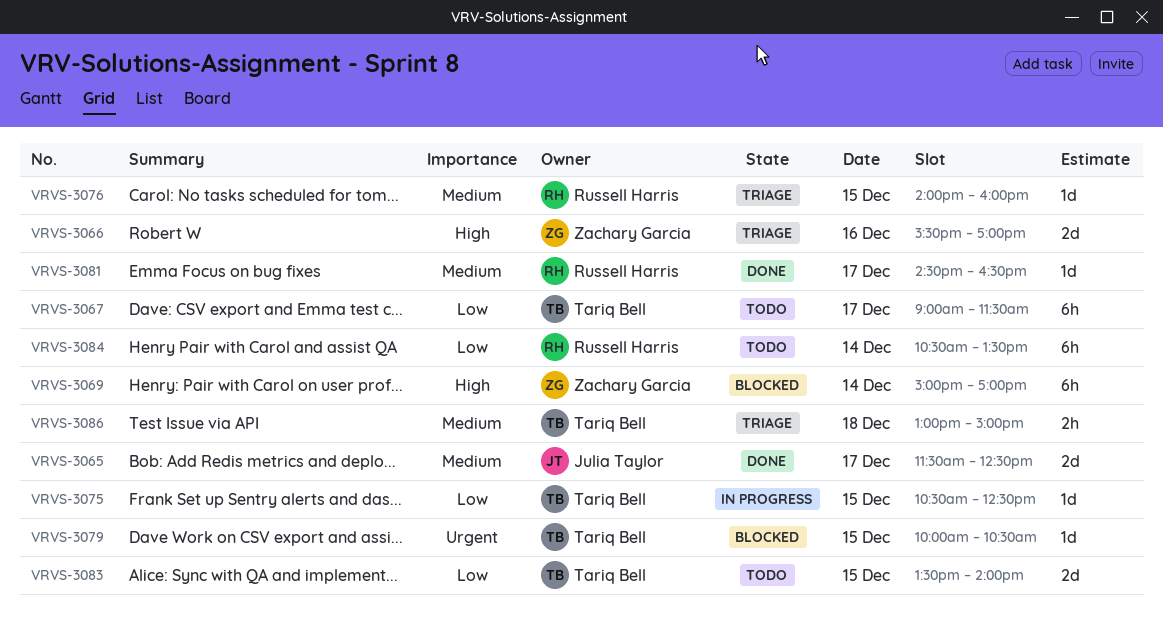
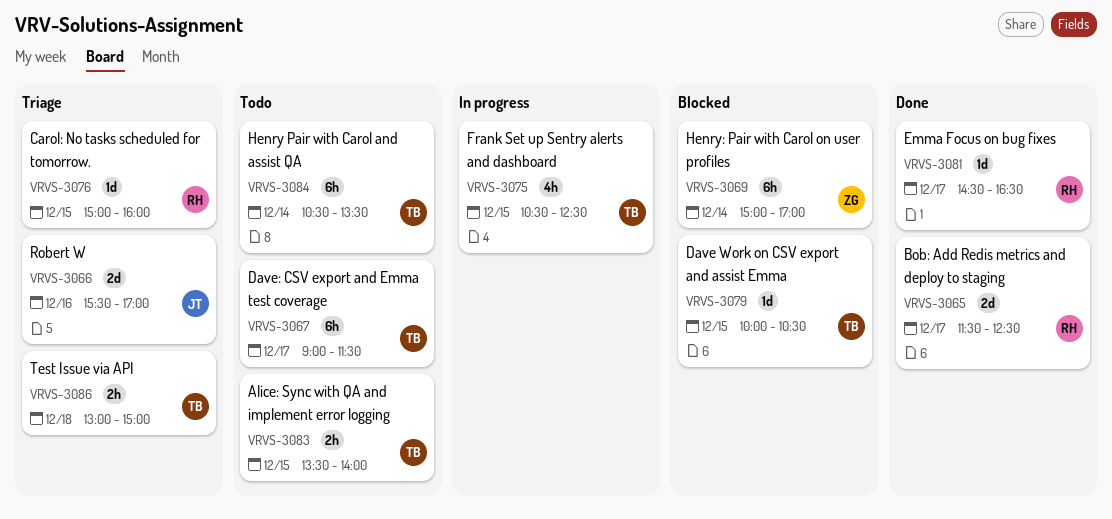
VRVS-3065, owner: Julia Taylor -> Russell Harris
VRVS-3066, owner: Zachary Garcia -> Julia Taylor
VRVS-3075, estimate: 1d -> 4h
VRVS-3076, begins: 14:00 -> 15:00
VRVS-3083, estimate: 2d -> 2h
VRVS-3084, owner: Russell Harris -> Tariq Bell

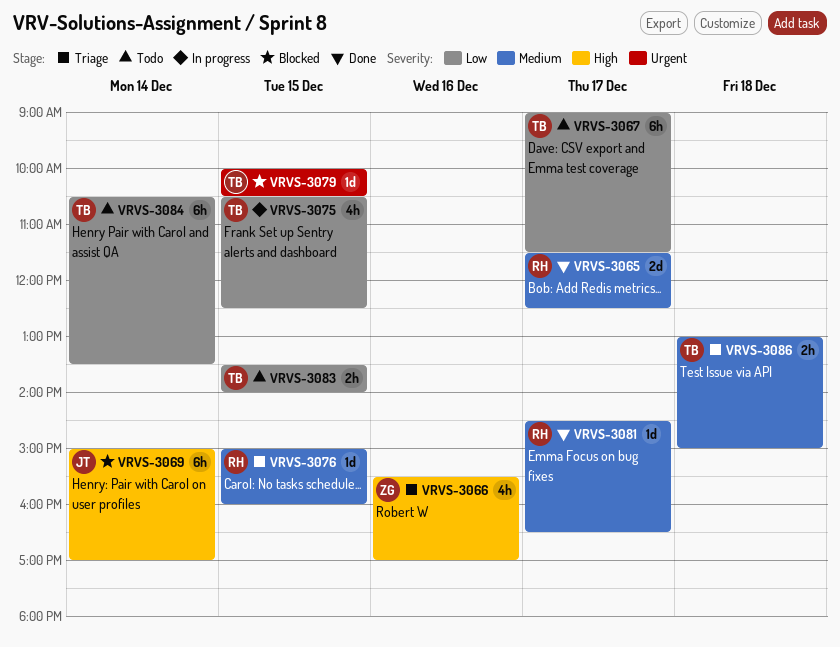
VRVS-3066, owner: JT -> ZG
VRVS-3066, estimate: 2d -> 4h
VRVS-3069, owner: ZG -> JT

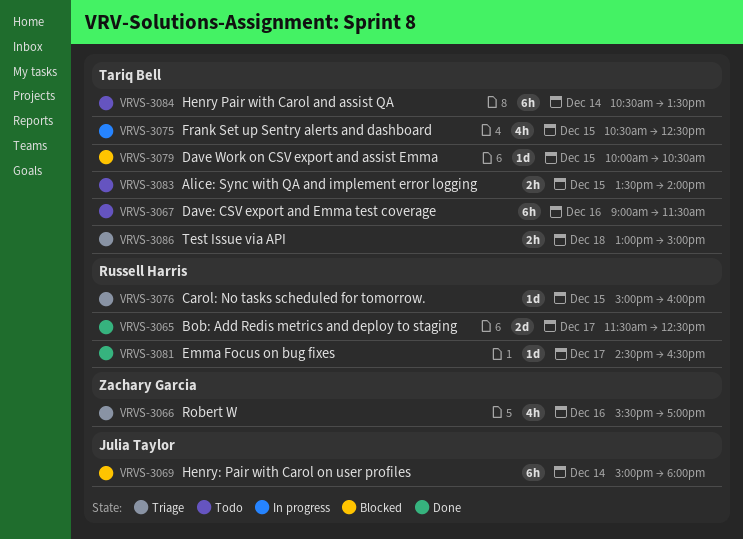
VRVS-3067, day: Dec 17 -> Dec 16
VRVS-3069, ends: 17:00 -> 18:00

